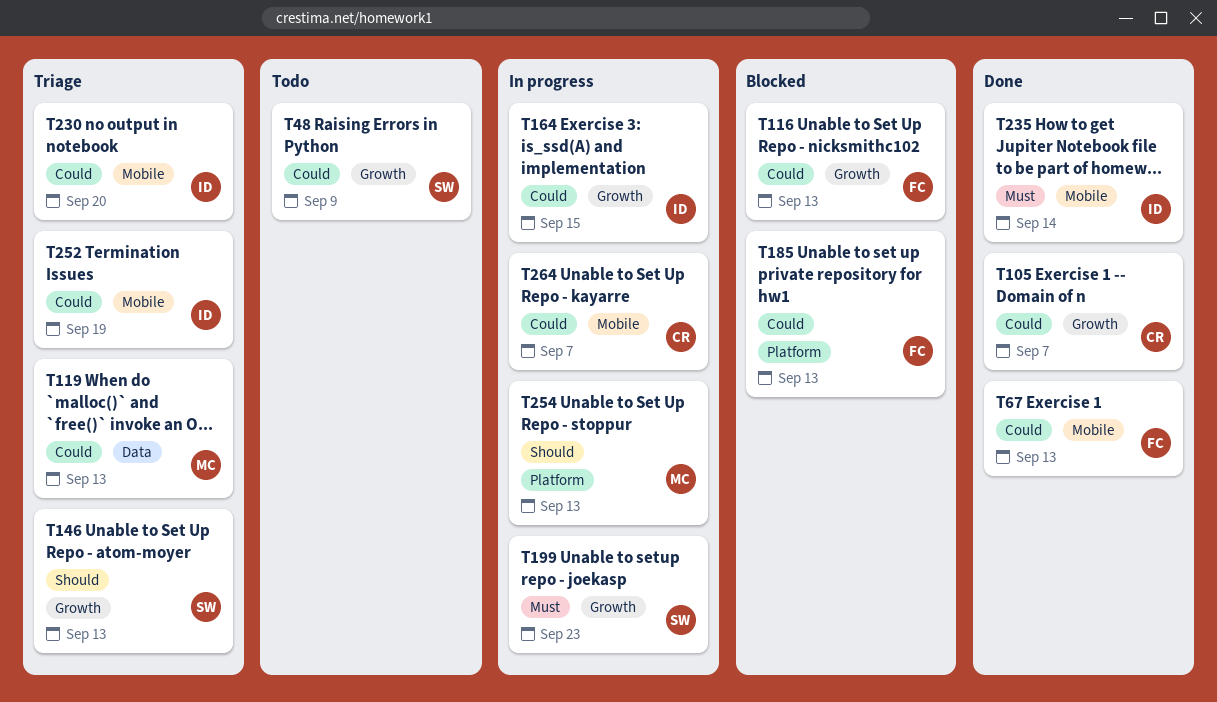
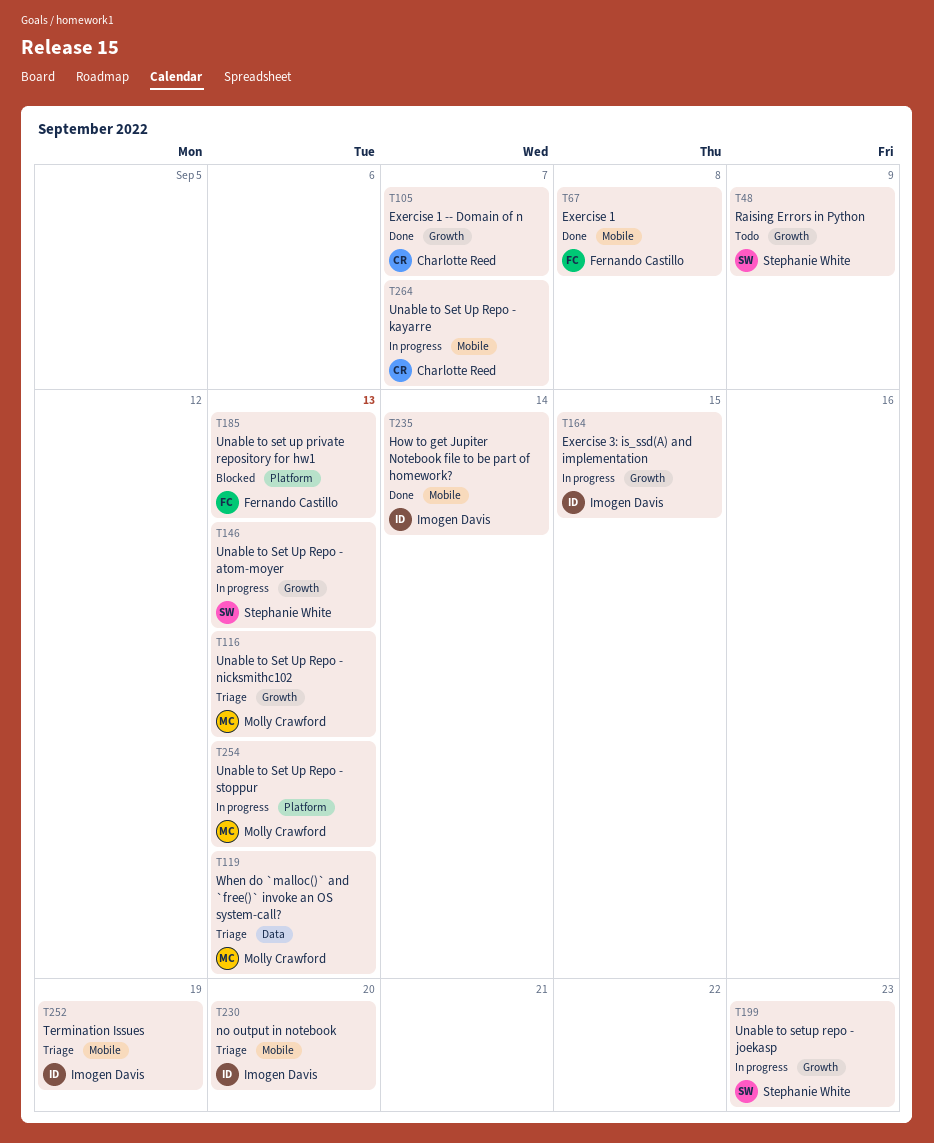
T67, due: Sep 13 -> Sep 8
T116, status: Blocked -> Triage
T116, owner: Fernando Castillo -> Molly Crawford
T146, status: Triage -> In progress

